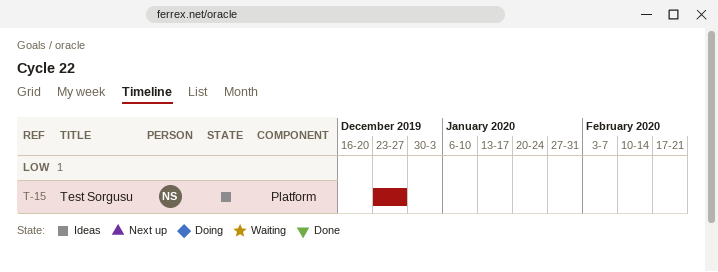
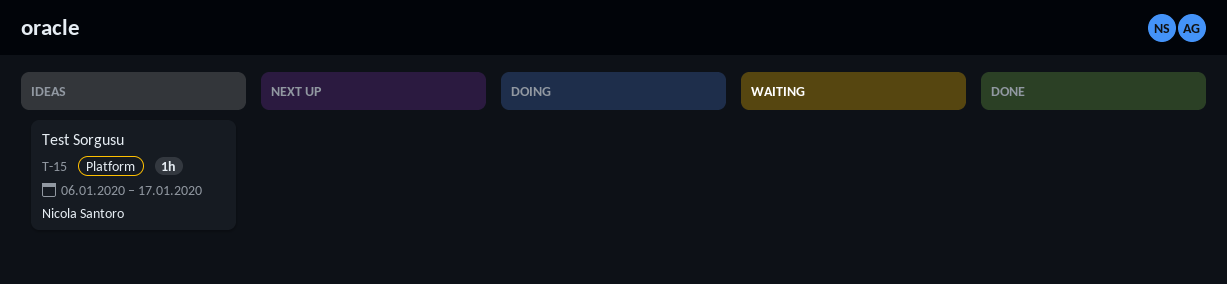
T-15, start: Dec 23 -> Jan 6
T-15, due: Dec 27 -> Jan 17

